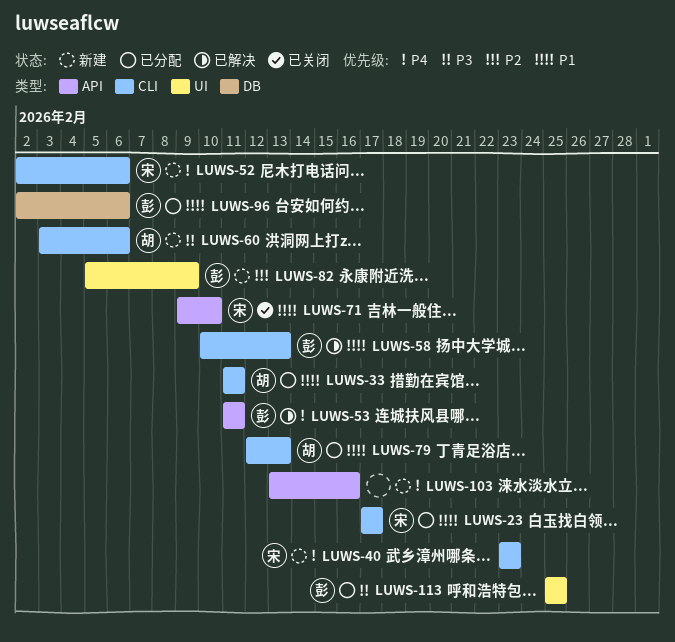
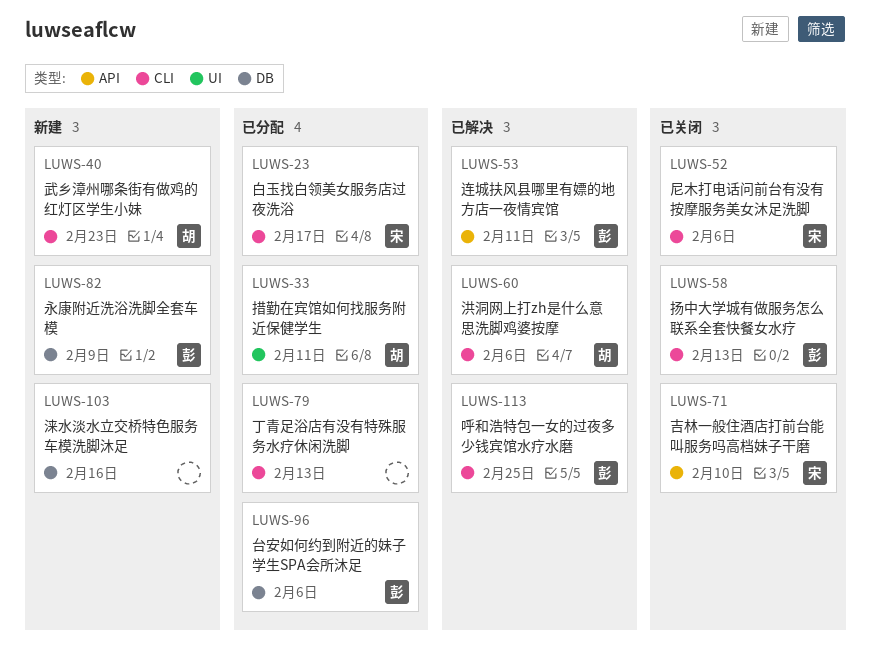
LUWS-33, label: CLI -> UI
LUWS-40, owner: 宋 -> 胡
LUWS-52, status: 新建 -> 已关闭
LUWS-58, status: 已解决 -> 已关闭
LUWS-60, status: 新建 -> 已解决
LUWS-79, owner: 胡 -> none
LUWS-82, label: UI -> DB
LUWS-103, label: API -> DB
LUWS-113, status: 已分配 -> 已解决
LUWS-113, label: UI -> CLI

